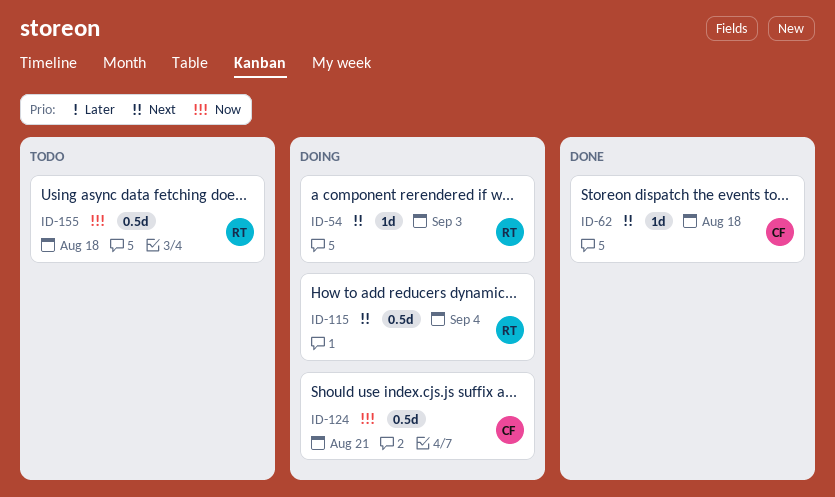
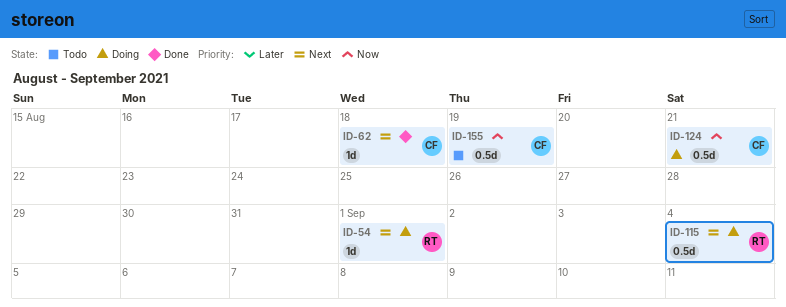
ID-54, due: Sep 3 -> Sep 1
ID-155, owner: RT -> CF
ID-155, due: Aug 18 -> Aug 19

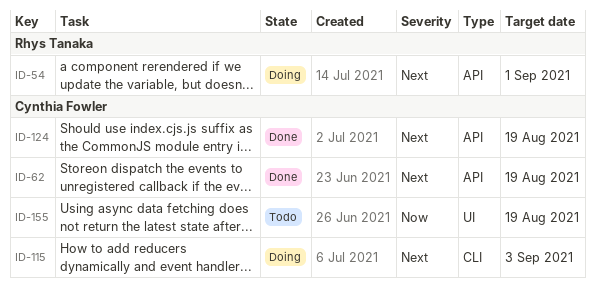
ID-62, due: Aug 18 -> Aug 19
ID-115, owner: Rhys Tanaka -> Cynthia Fowler
ID-115, due: Sep 4 -> Sep 3
ID-124, status: Doing -> Done
ID-124, priority: Now -> Next
ID-124, due: Aug 21 -> Aug 19

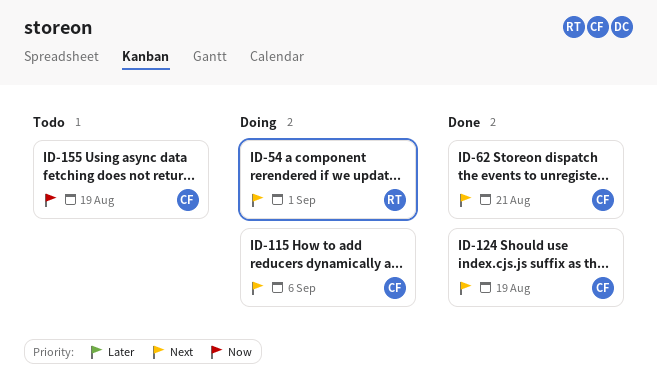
ID-62, due: Aug 19 -> Aug 21
ID-115, due: Sep 3 -> Sep 6

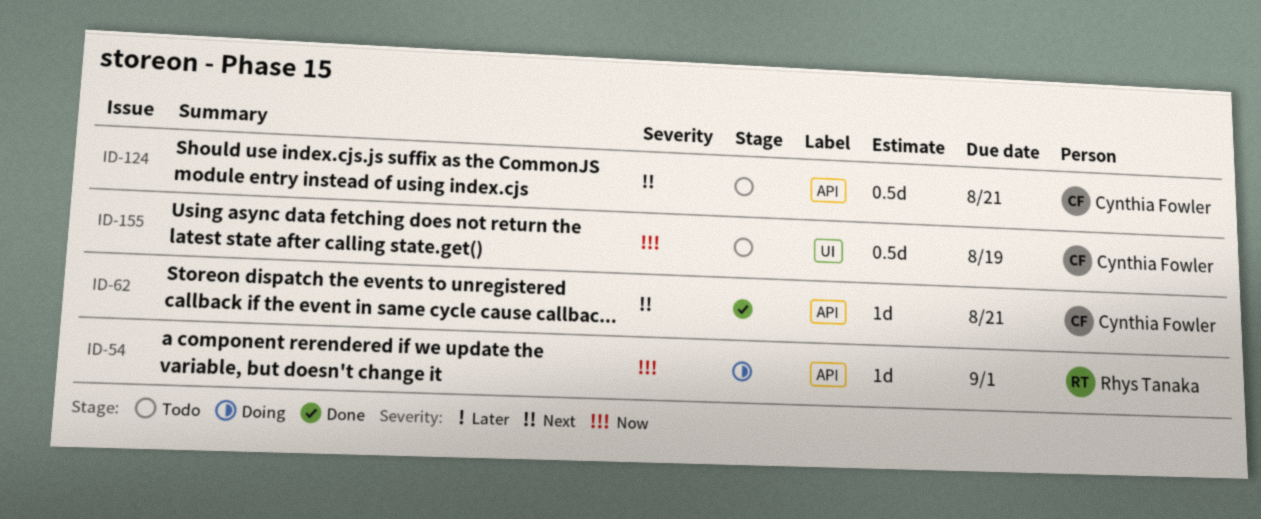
ID-54, priority: Next -> Now
ID-115: present -> none
ID-124, status: Done -> Todo
ID-124, due: Aug 19 -> Aug 21

